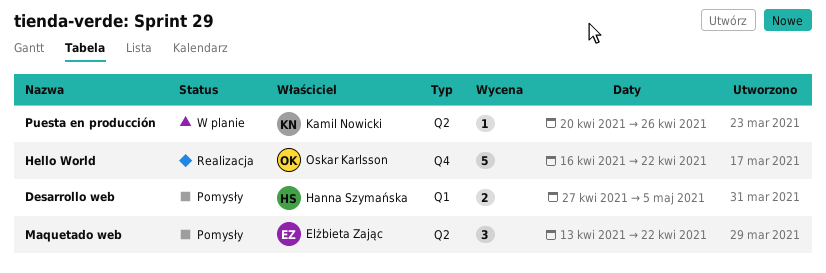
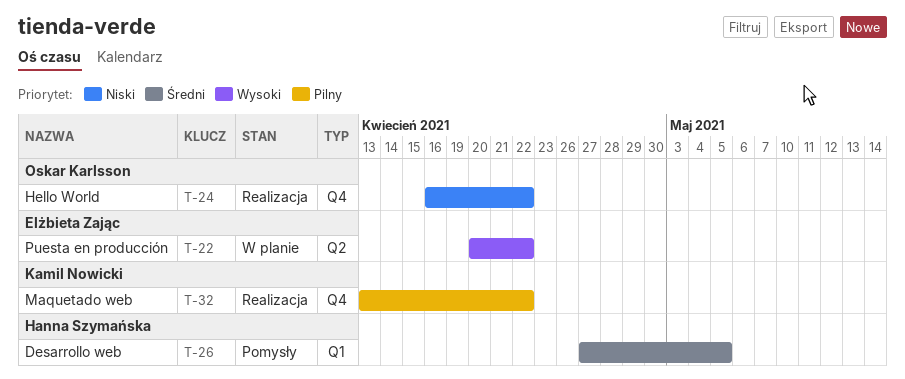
Maquetado web, status: Pomysły -> Realizacja
Maquetado web, owner: Elżbieta Zając -> Kamil Nowicki
Maquetado web, label: Q2 -> Q4
Puesta en producción, owner: Kamil Nowicki -> Elżbieta Zając
Puesta en producción, due: Apr 26 -> Apr 22

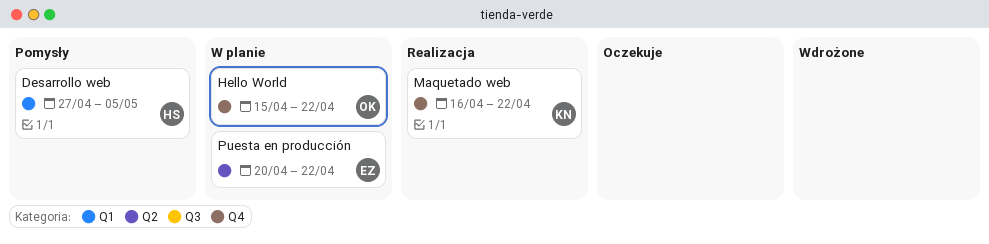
Hello World, status: Realizacja -> W planie
Hello World, start: Apr 16 -> Apr 15
Maquetado web, start: Apr 13 -> Apr 16

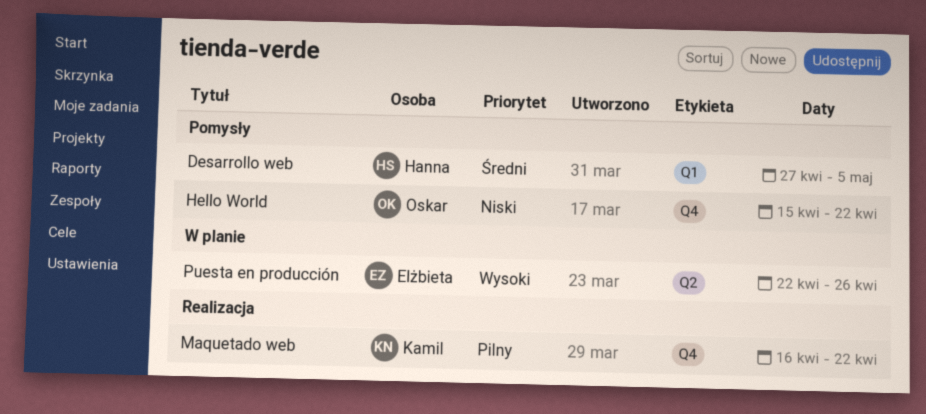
Hello World, status: W planie -> Pomysły
Puesta en producción, start: Apr 20 -> Apr 22
Puesta en producción, due: Apr 22 -> Apr 26

